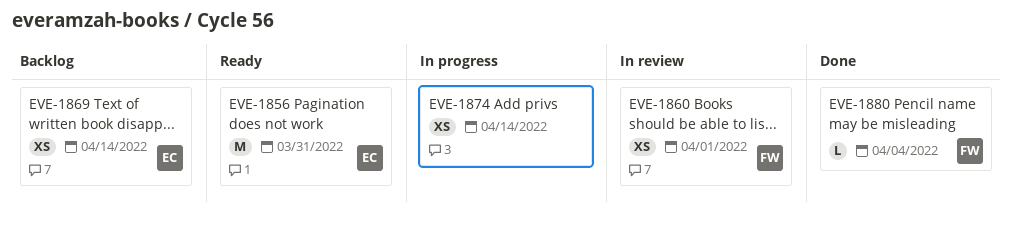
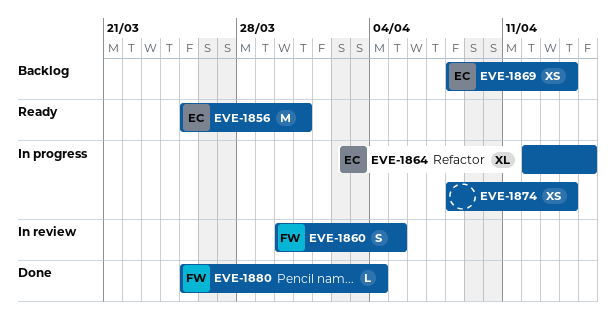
EVE-1860, estimate: XS -> S
EVE-1860, due: Apr 1 -> Apr 5
EVE-1864: none -> present

